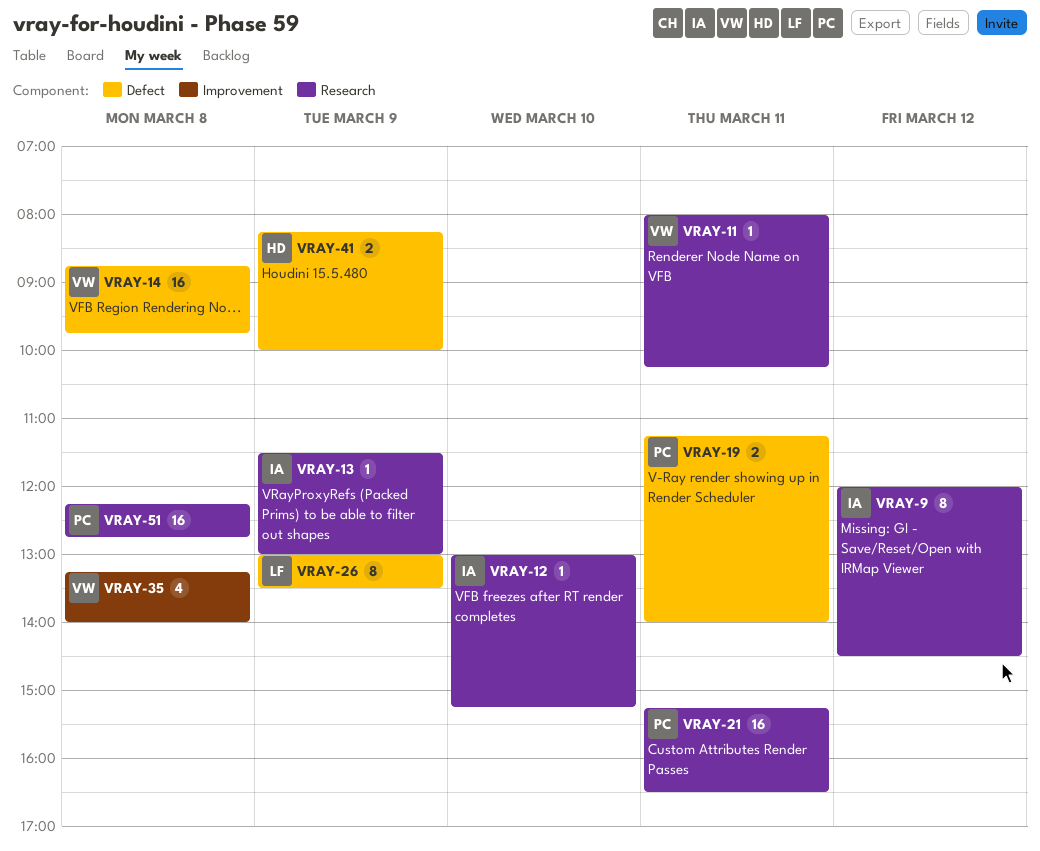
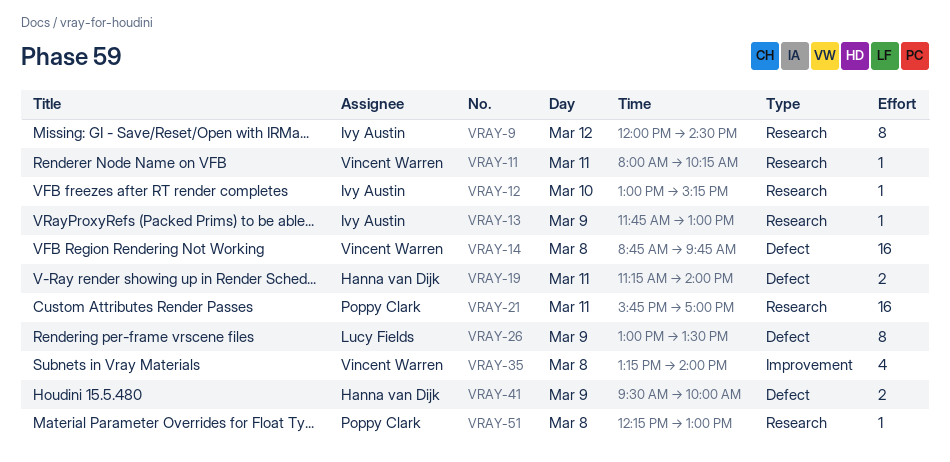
VRAY-13, begins: 11:30 -> 11:45
VRAY-19, owner: Poppy Clark -> Hanna van Dijk
VRAY-21, begins: 15:15 -> 15:45
VRAY-21, ends: 16:30 -> 17:00
VRAY-41, begins: 08:15 -> 09:30
VRAY-51, estimate: 16 -> 1
VRAY-51, ends: 12:45 -> 13:00

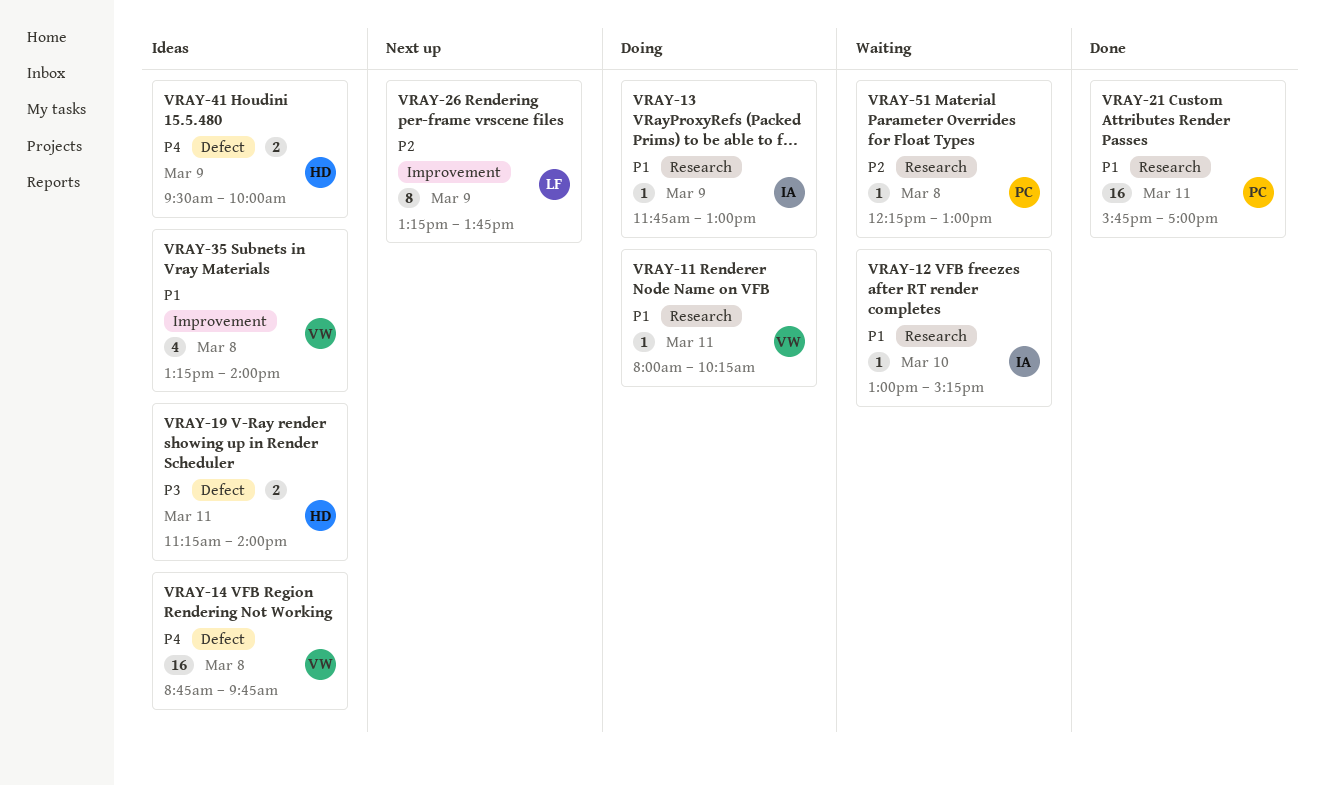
VRAY-9: present -> none
VRAY-26, label: Defect -> Improvement
VRAY-26, begins: 13:00 -> 13:15
VRAY-26, ends: 13:30 -> 13:45

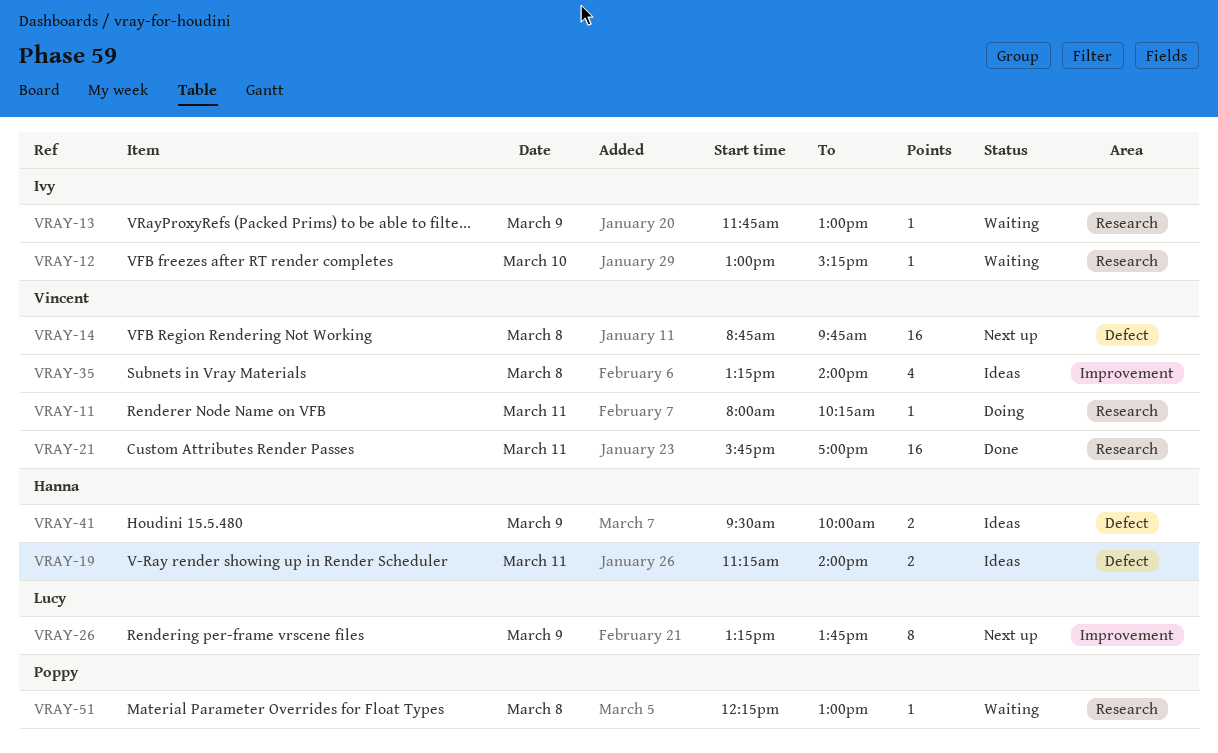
VRAY-13, status: Doing -> Waiting
VRAY-14, status: Ideas -> Next up
VRAY-21, owner: Poppy -> Vincent

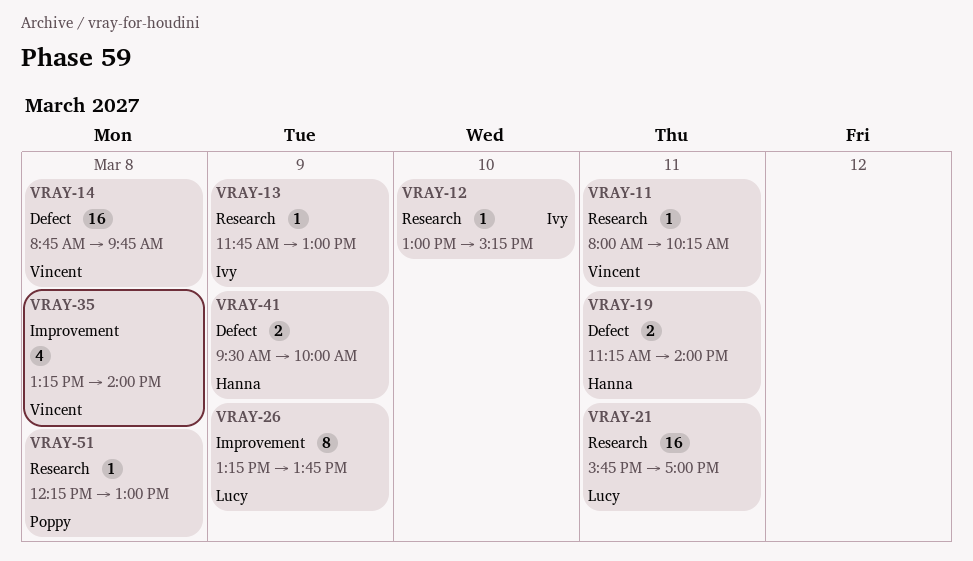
VRAY-21, owner: Vincent -> Lucy

